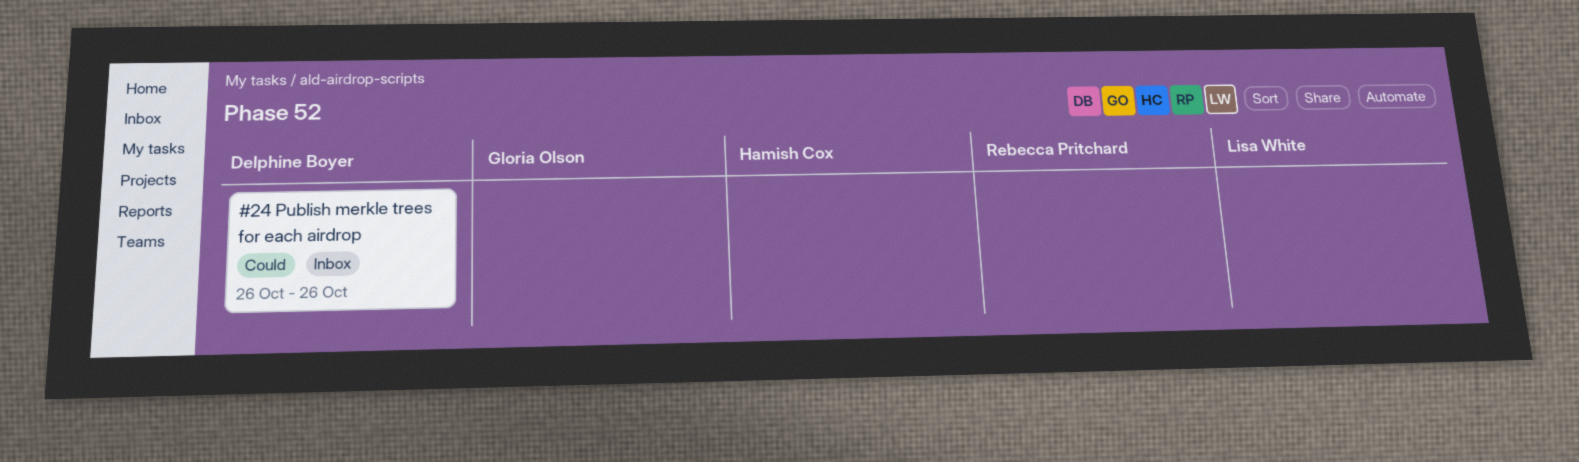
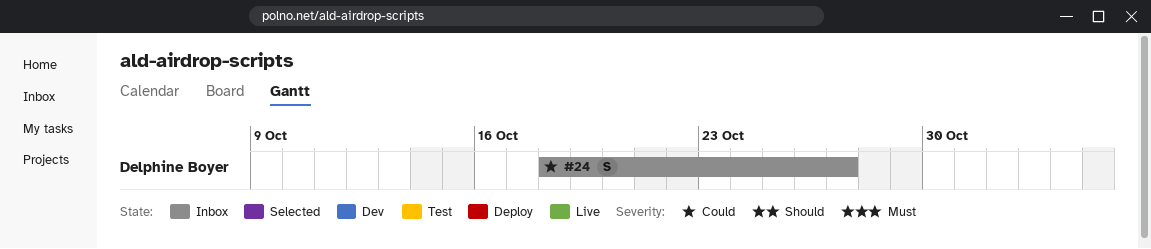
#24, start: Oct 26 -> Oct 18
#24, due: Oct 26 -> Oct 27

